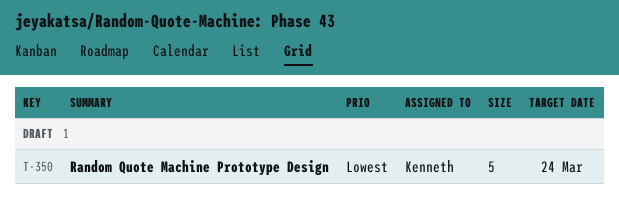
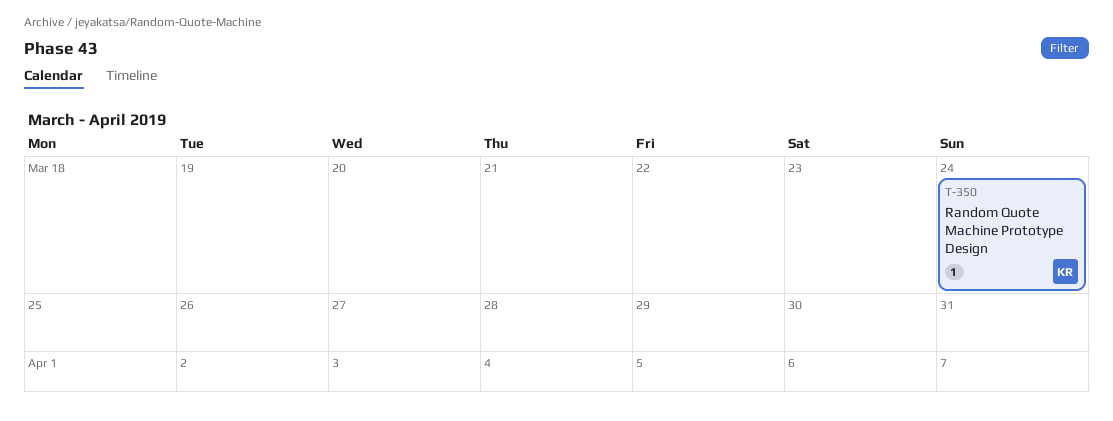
T-350, estimate: 5 -> 1

